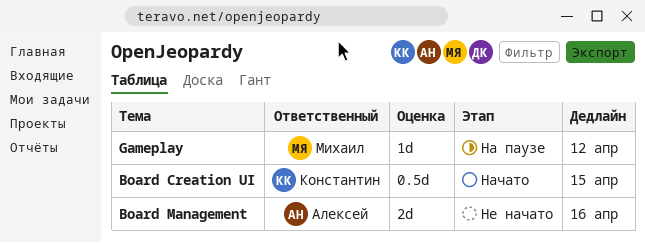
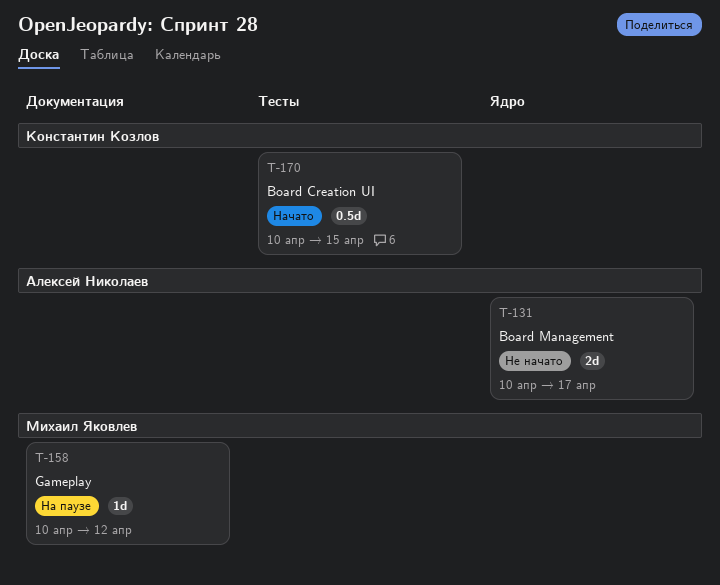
Board Management, due: Apr 16 -> Apr 17

